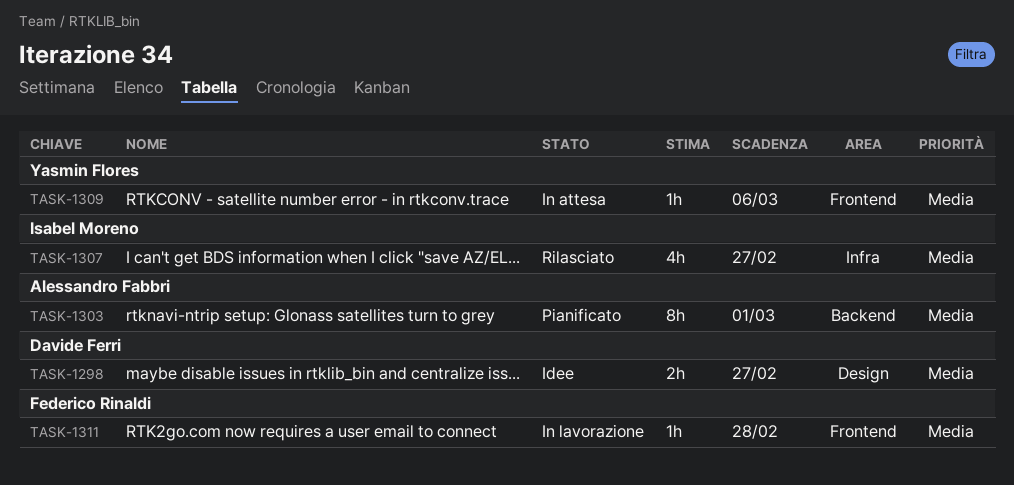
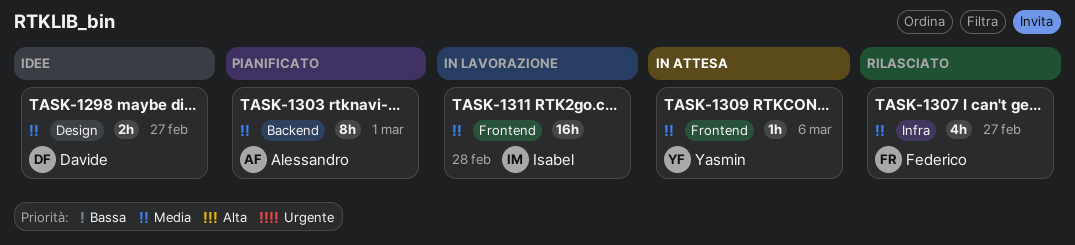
TASK-1307, owner: Isabel Moreno -> Federico Rinaldi
TASK-1311, owner: Federico Rinaldi -> Isabel Moreno
TASK-1311, estimate: 1h -> 16h

